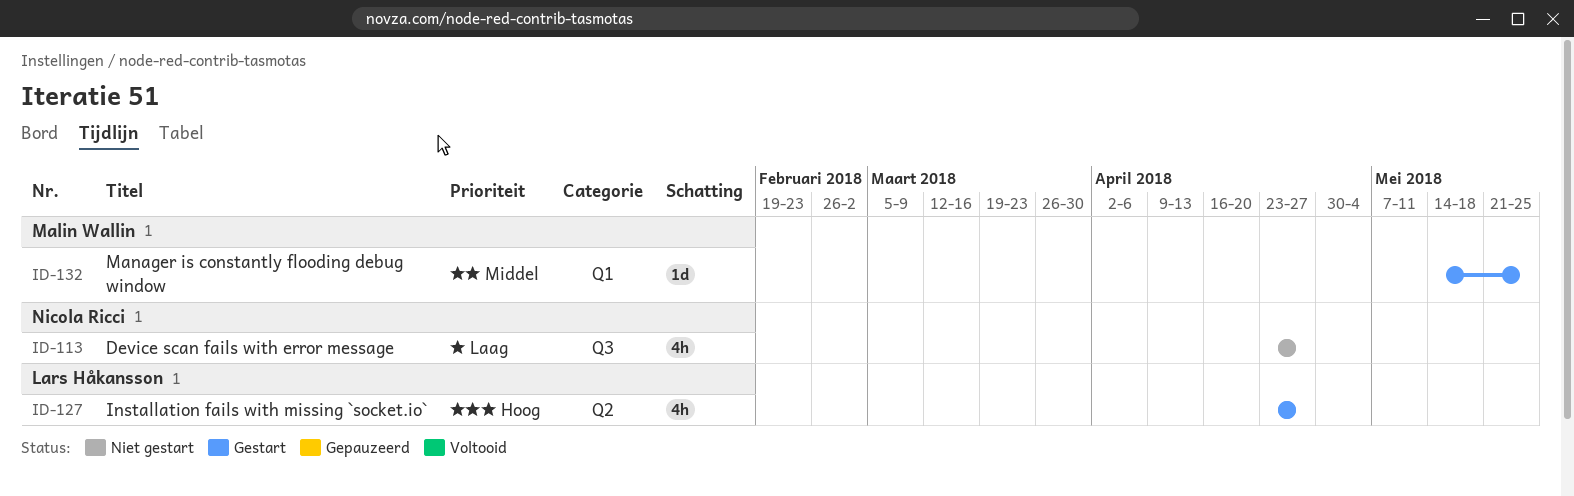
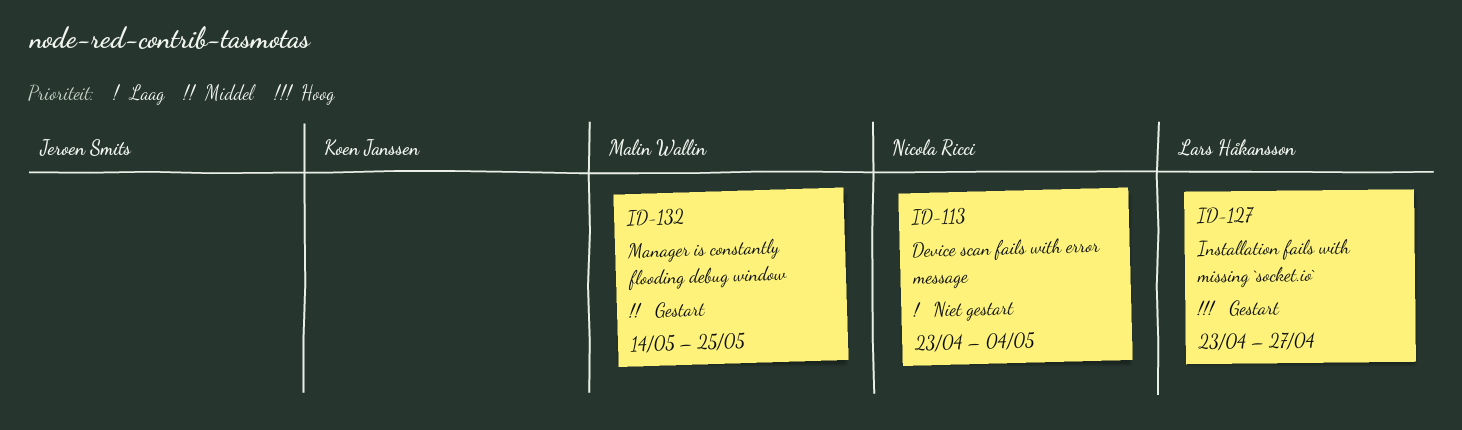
ID-113, due: Apr 27 -> May 4

